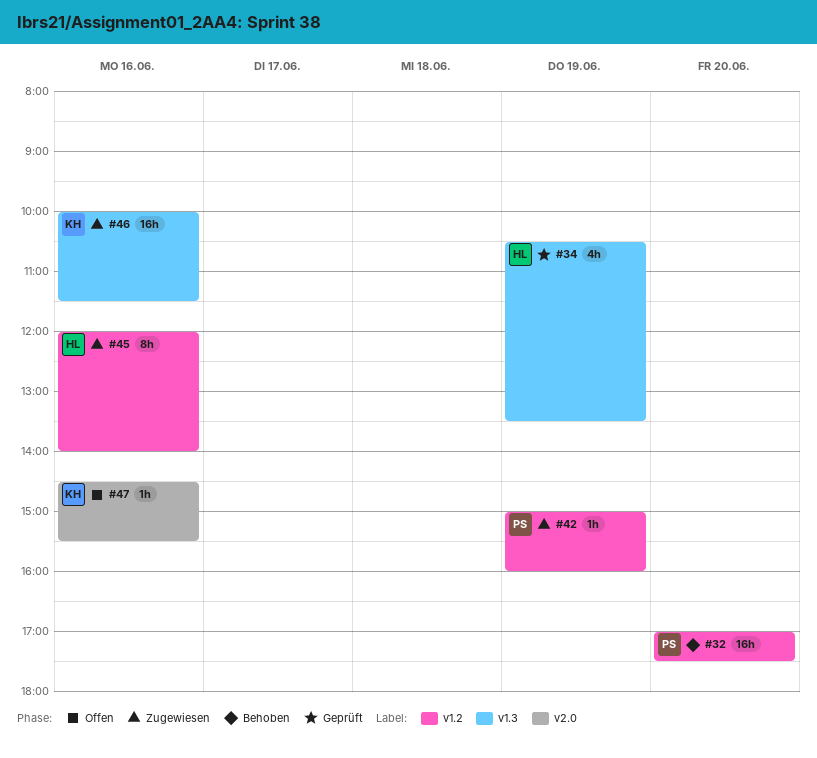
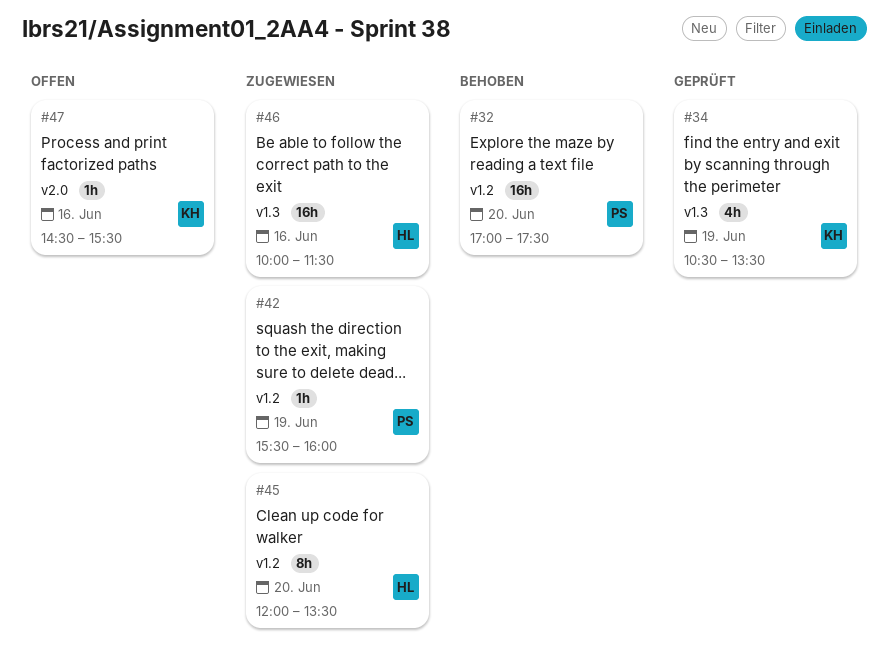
#34, owner: HL -> KH
#42, begins: 15:00 -> 15:30
#45, day: Jun 16 -> Jun 20
#45, ends: 14:00 -> 13:30
#46, owner: KH -> HL

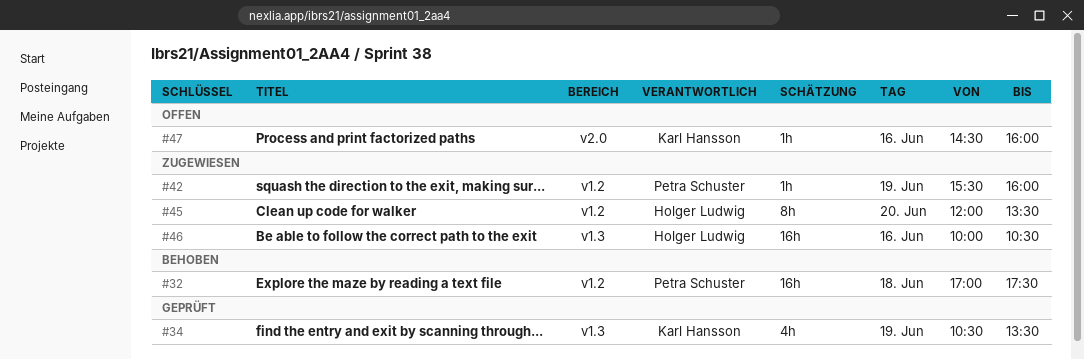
#32, day: Jun 20 -> Jun 18
#46, ends: 11:30 -> 10:30
#47, ends: 15:30 -> 16:00

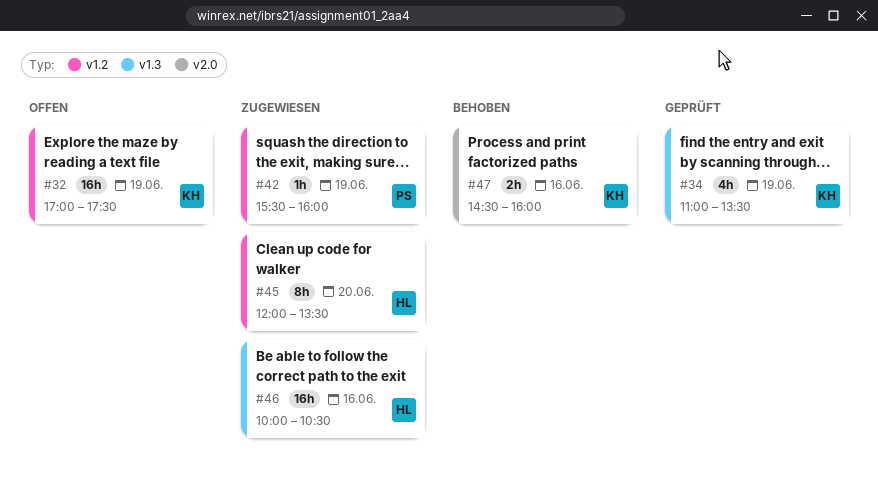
#32, status: Behoben -> Offen
#32, owner: Petra Schuster -> Karl Hansson
#32, day: Jun 18 -> Jun 19
#34, begins: 10:30 -> 11:00
#47, status: Offen -> Behoben
#47, estimate: 1h -> 2h

